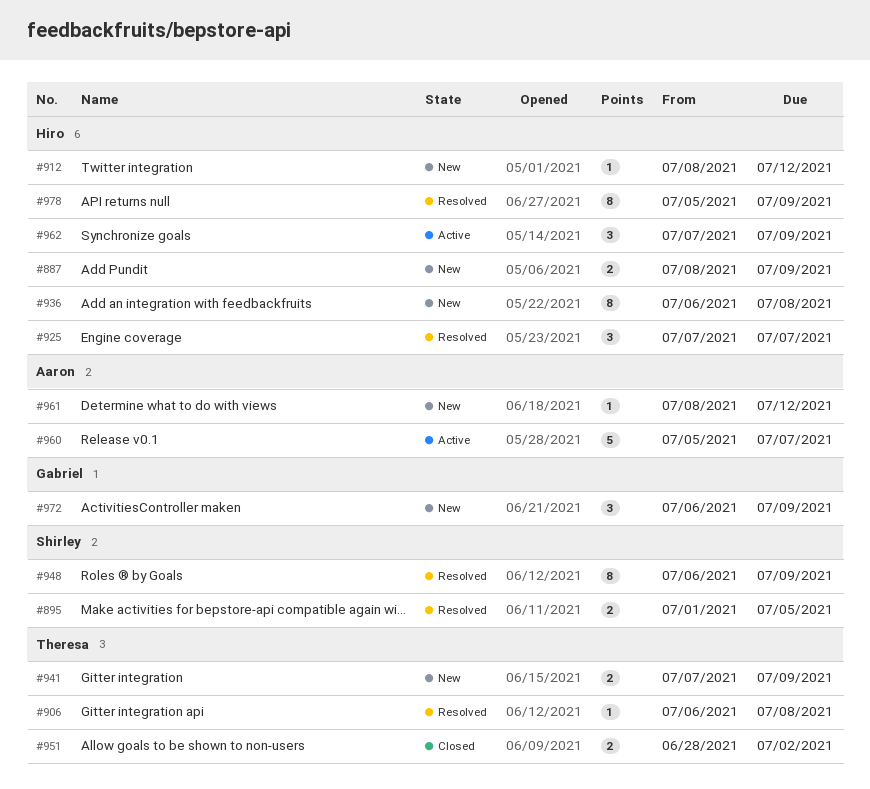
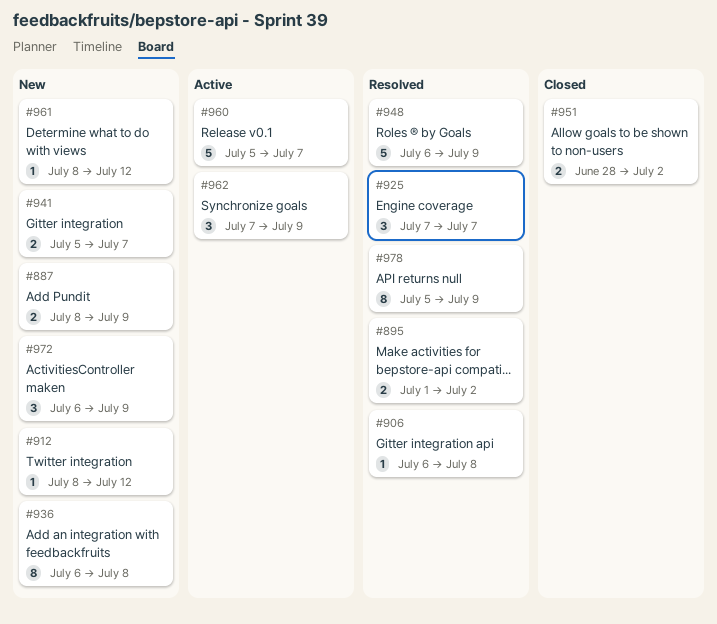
#895, due: Jul 5 -> Jul 2
#941, start: Jul 7 -> Jul 5
#941, due: Jul 9 -> Jul 7
#948, estimate: 8 -> 5

